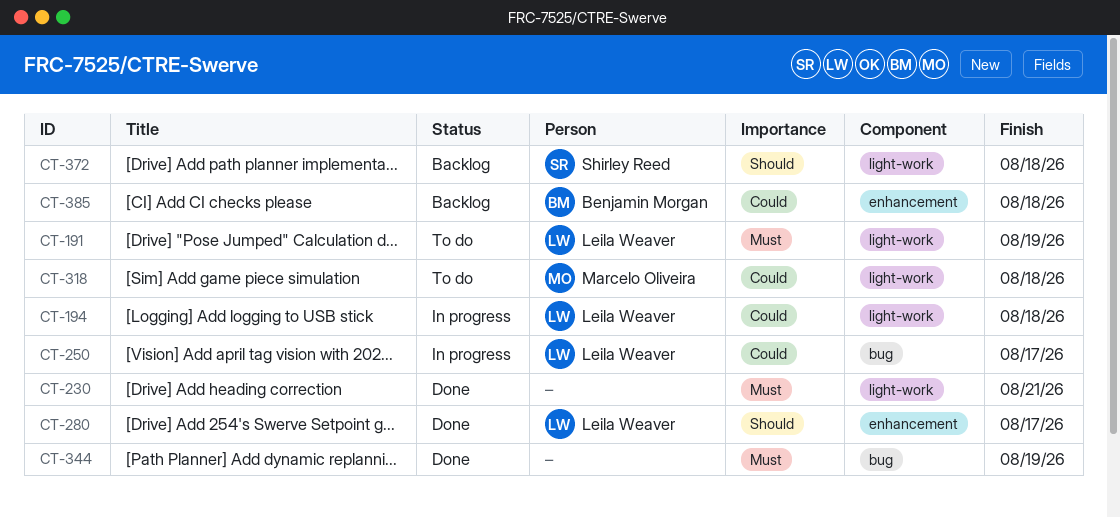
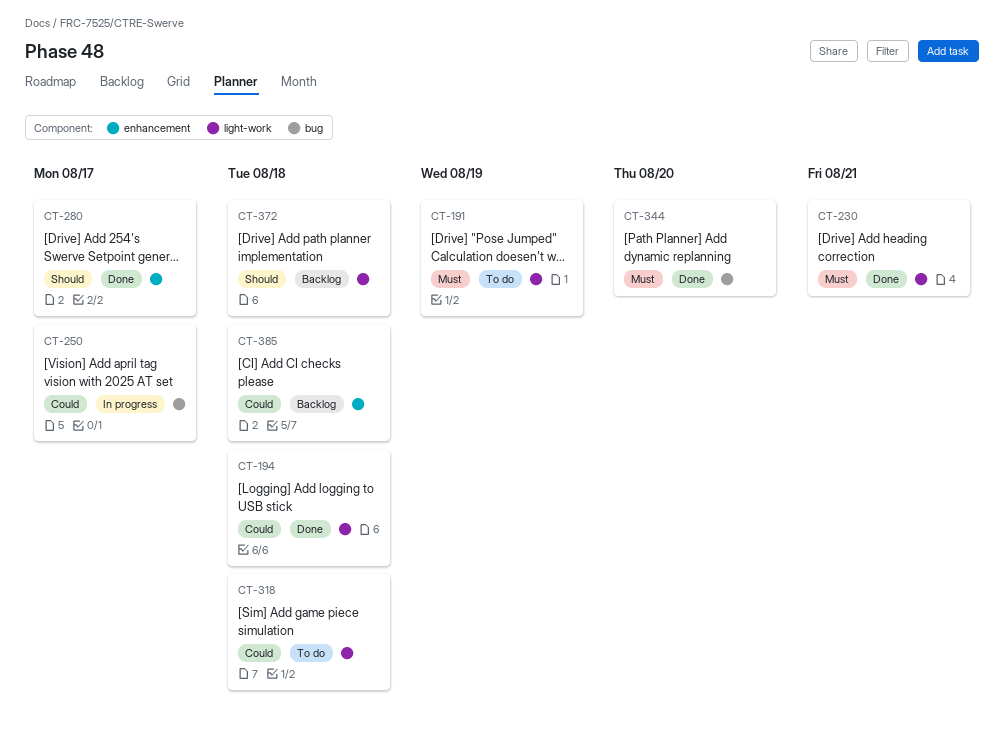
CT-194, status: In progress -> Done
CT-344, due: Aug 19 -> Aug 20

